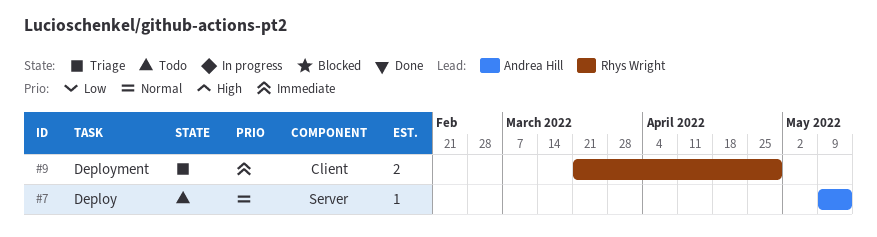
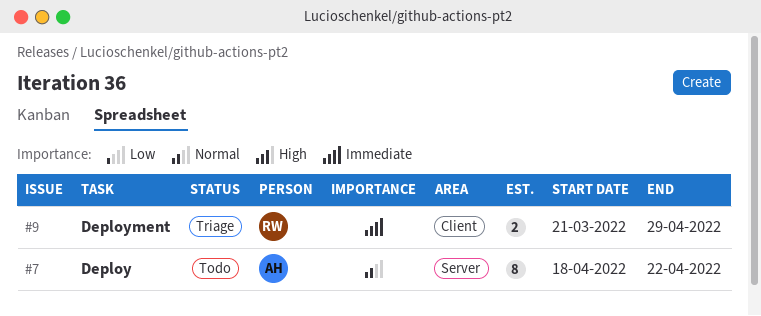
#7, estimate: 1 -> 8
#7, start: May 9 -> Apr 18
#7, due: May 13 -> Apr 22

